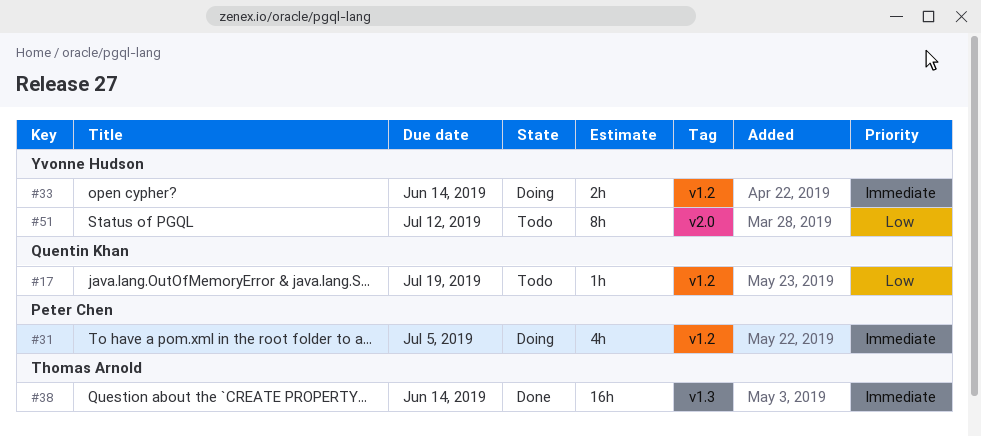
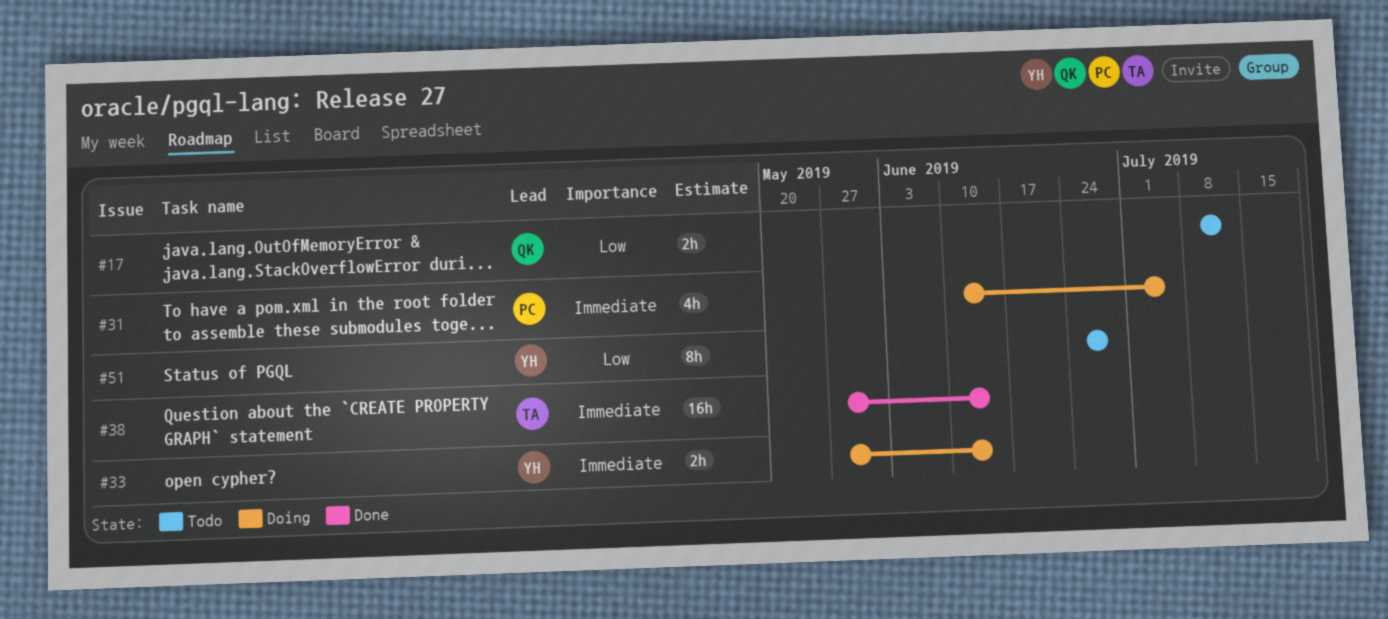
#17, estimate: 1h -> 2h
#17, due: Jul 19 -> Jul 12
#51, due: Jul 12 -> Jun 28

